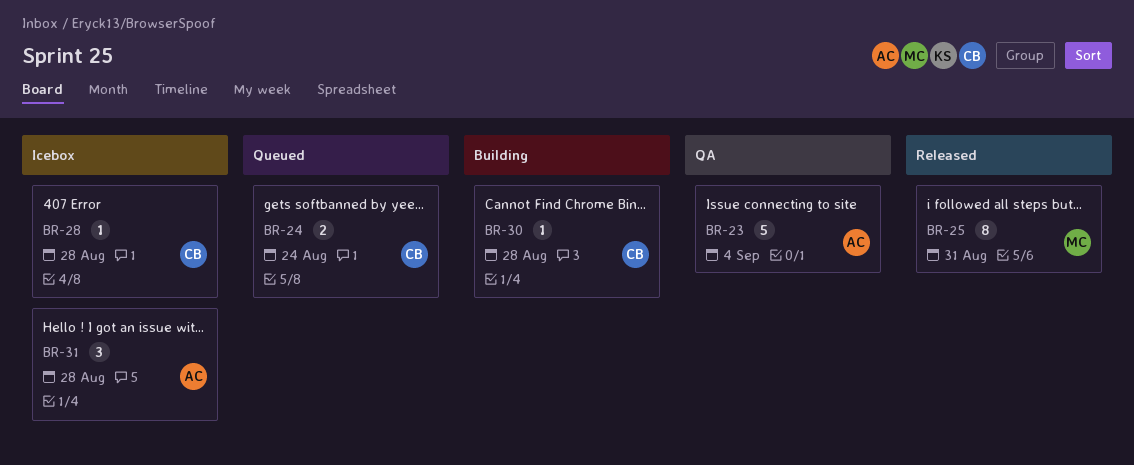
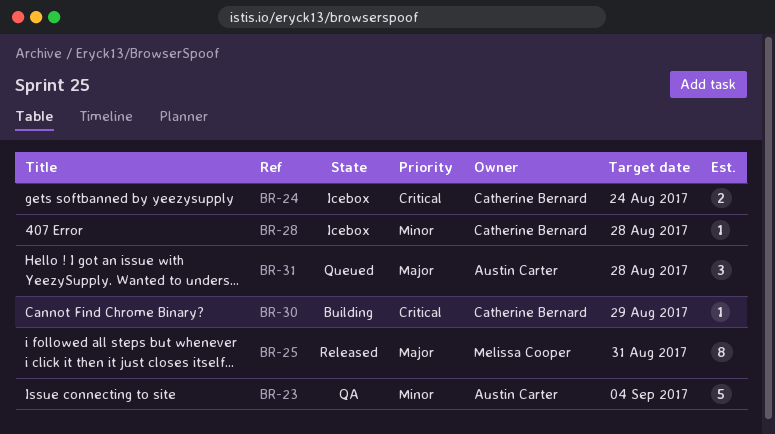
BR-24, status: Queued -> Icebox
BR-30, due: Aug 28 -> Aug 29
BR-31, status: Icebox -> Queued

